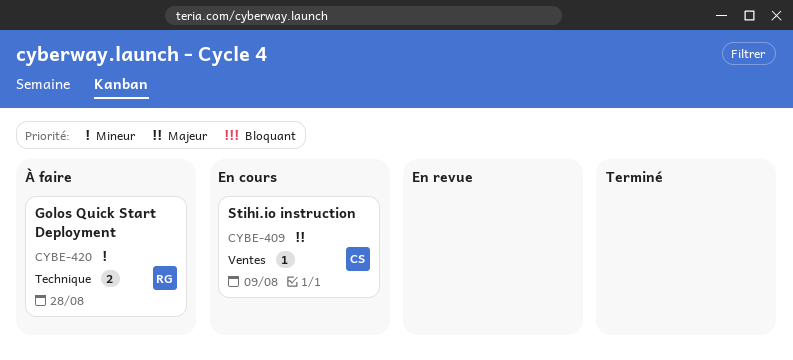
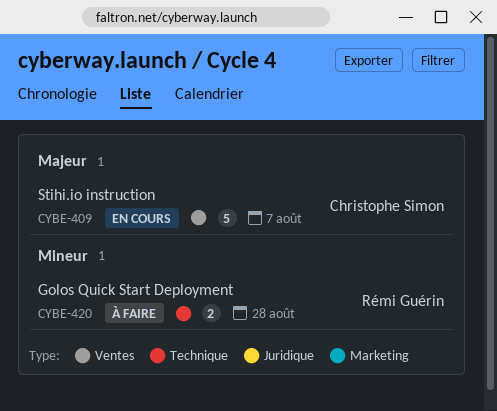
CYBE-409, estimate: 1 -> 5
CYBE-409, due: Aug 9 -> Aug 7

